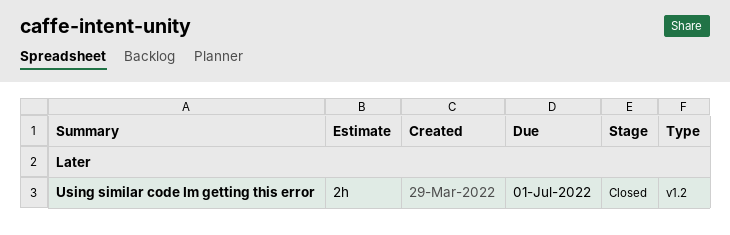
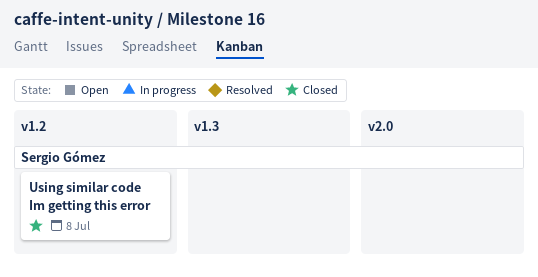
Using similar code Im getting this error, due: Jul 1 -> Jul 8

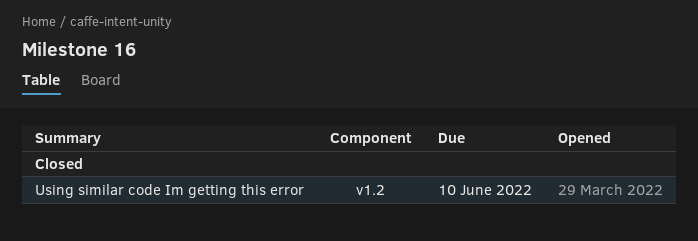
Using similar code Im getting this error, due: Jul 8 -> Jun 10

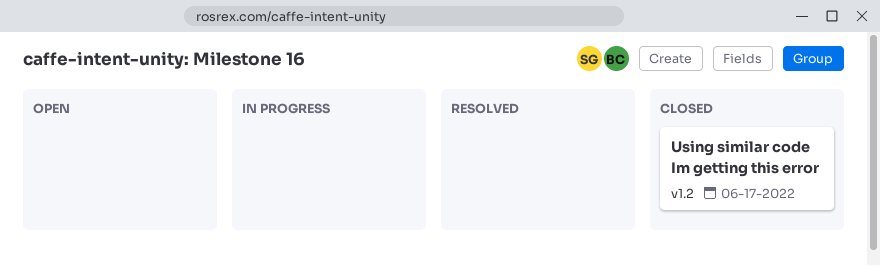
Using similar code Im getting this error, due: Jun 10 -> Jun 17

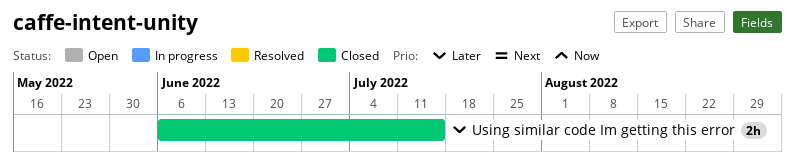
Using similar code Im getting this error, due: Jun 17 -> Jul 15

